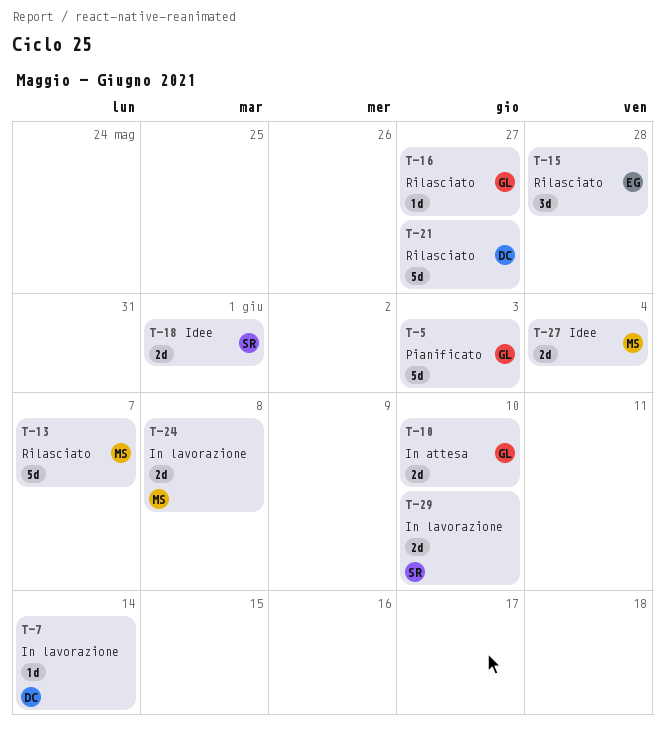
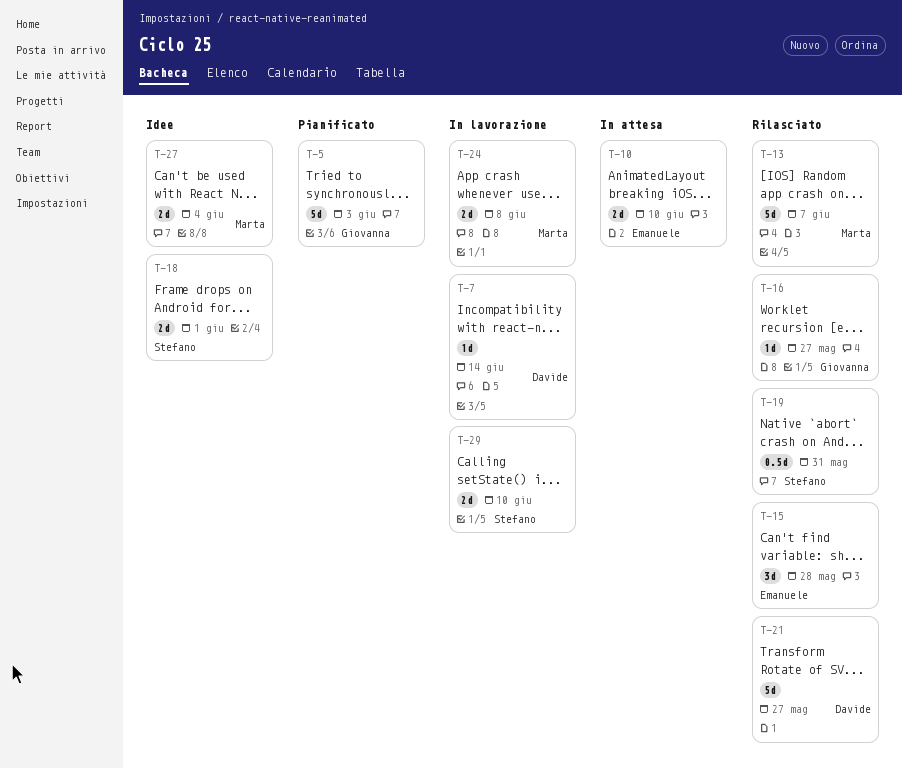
T-10, owner: Giovanna -> Emanuele
T-19: none -> present

